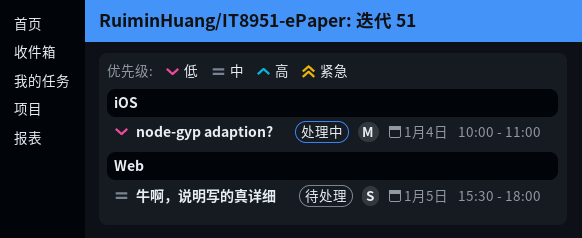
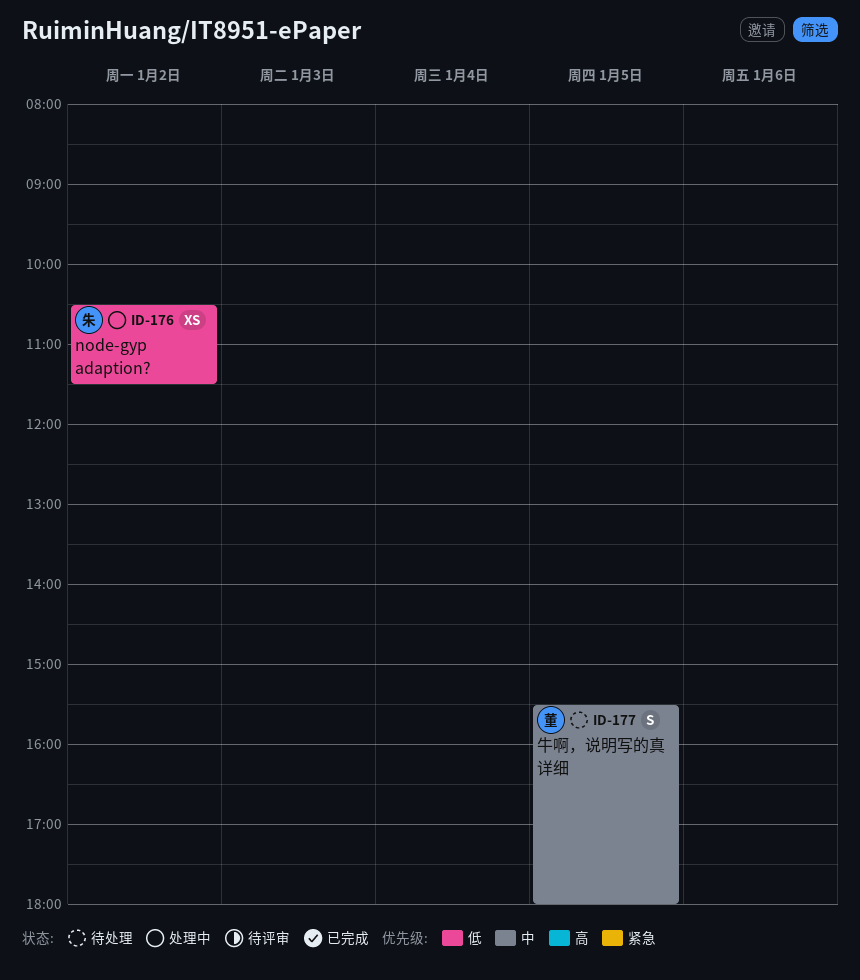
node-gyp adaption?, estimate: M -> XS
node-gyp adaption?, day: Jan 4 -> Jan 2
node-gyp adaption?, begins: 10:00 -> 10:30
node-gyp adaption?, ends: 11:00 -> 11:30

